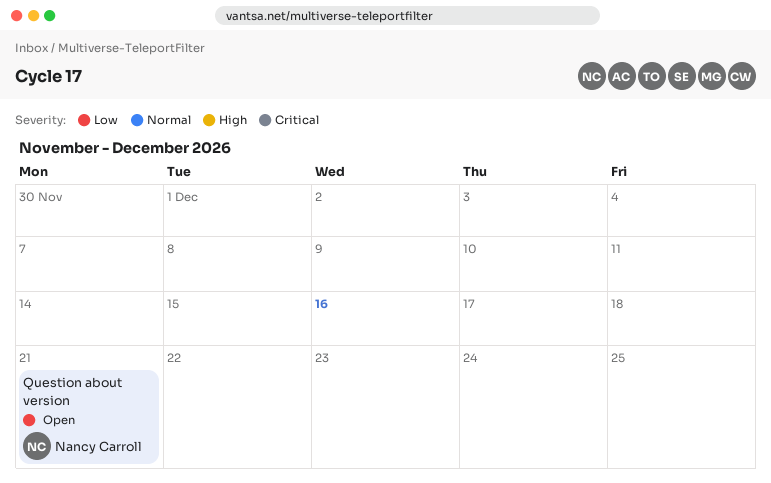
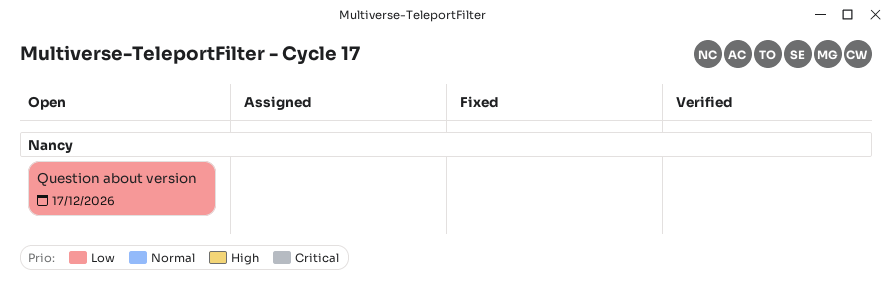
Question about version, due: Dec 21 -> Dec 17

